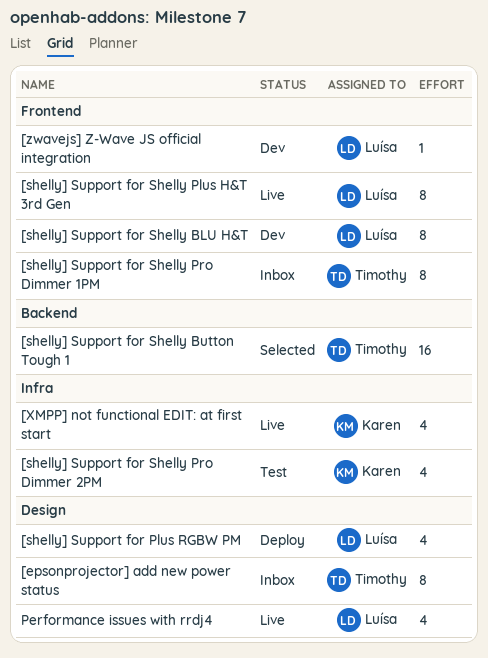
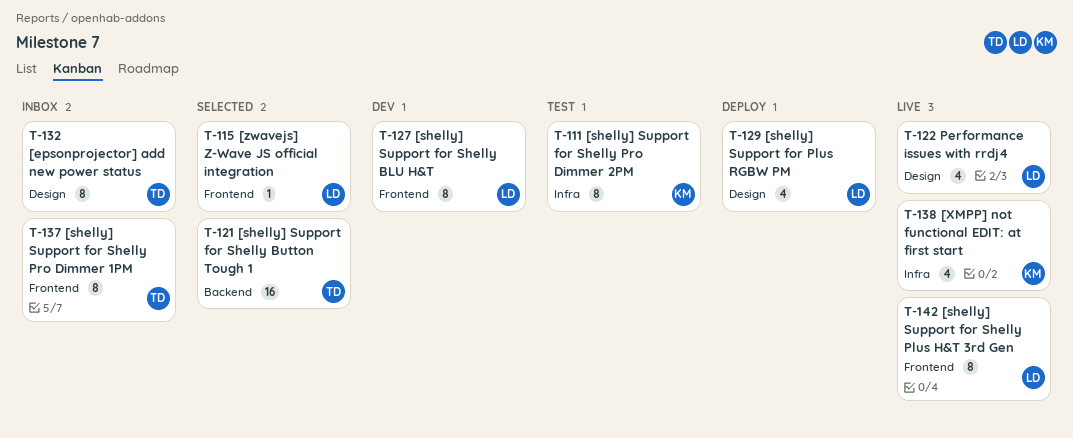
[shelly] Support for Shelly Pro Dimmer 2PM, estimate: 4 -> 8
[zwavejs] Z-Wave JS official integration, status: Dev -> Selected

